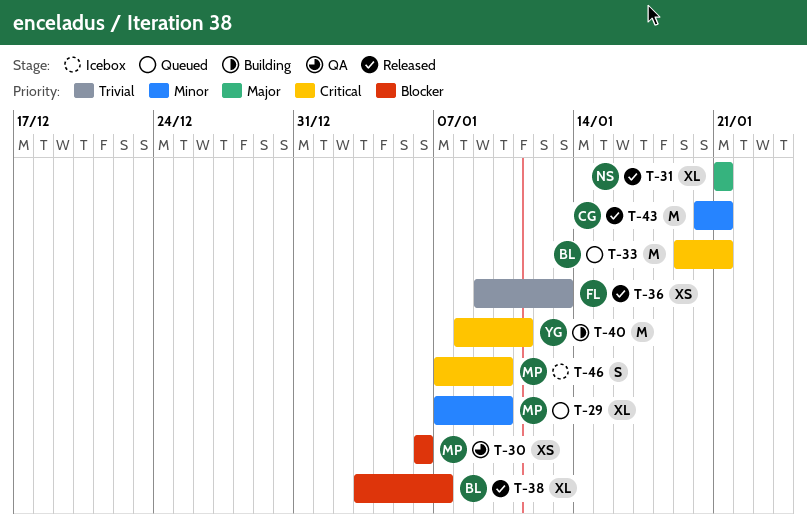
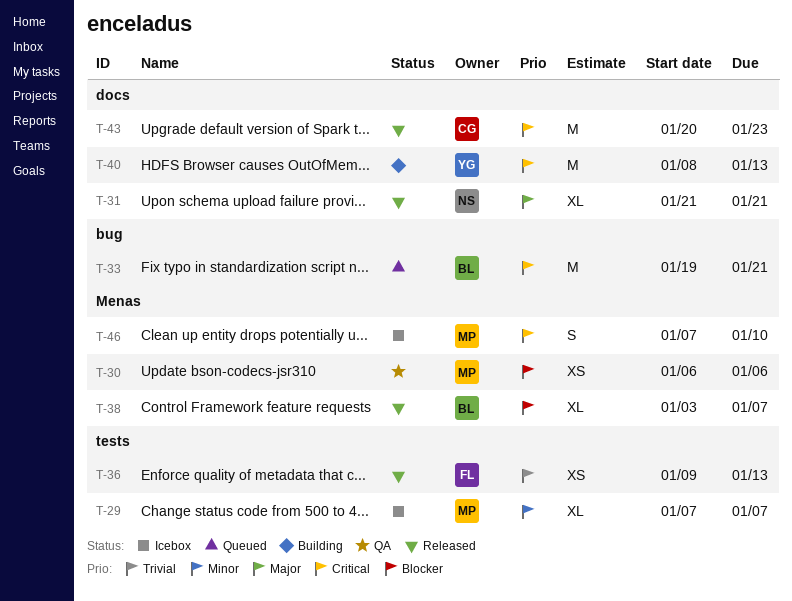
T-29, status: Queued -> Icebox
T-29, due: Jan 10 -> Jan 7
T-40, due: Jan 11 -> Jan 13
T-43, priority: Minor -> Critical
T-43, due: Jan 21 -> Jan 23

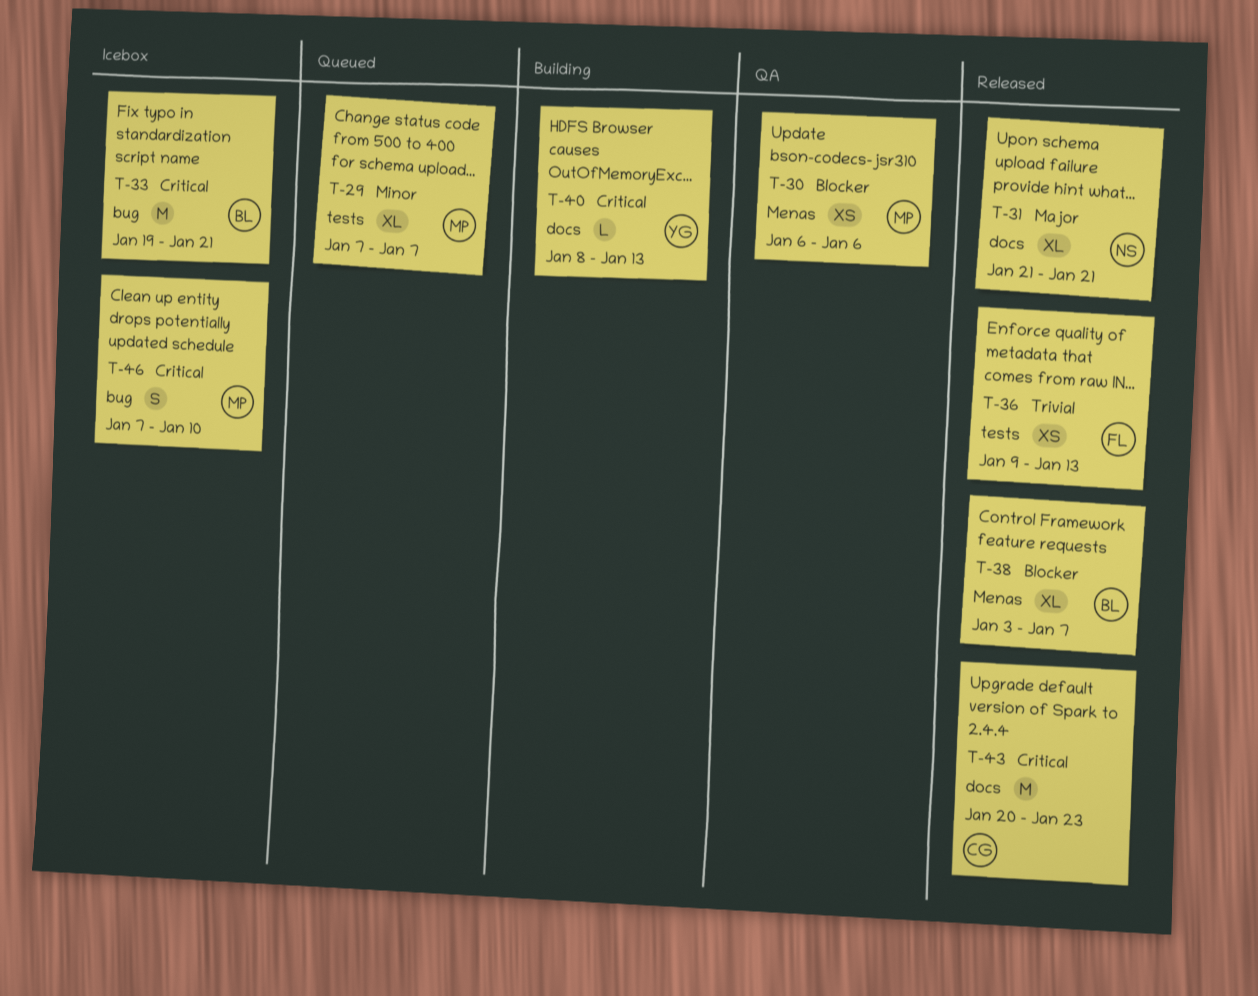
T-29, status: Icebox -> Queued
T-33, status: Queued -> Icebox
T-40, estimate: M -> L
T-46, label: Menas -> bug

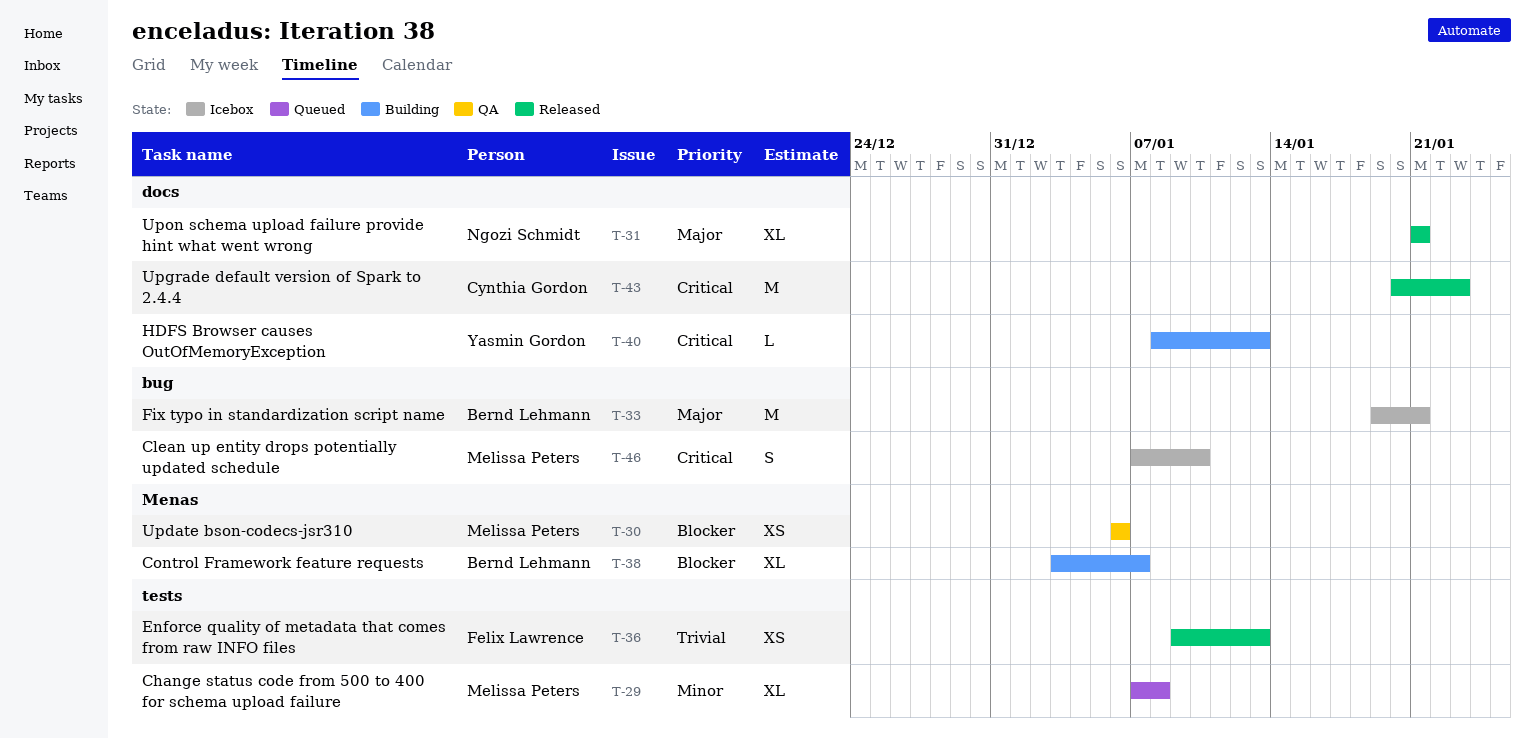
T-29, due: Jan 7 -> Jan 8
T-33, priority: Critical -> Major
T-38, status: Released -> Building

